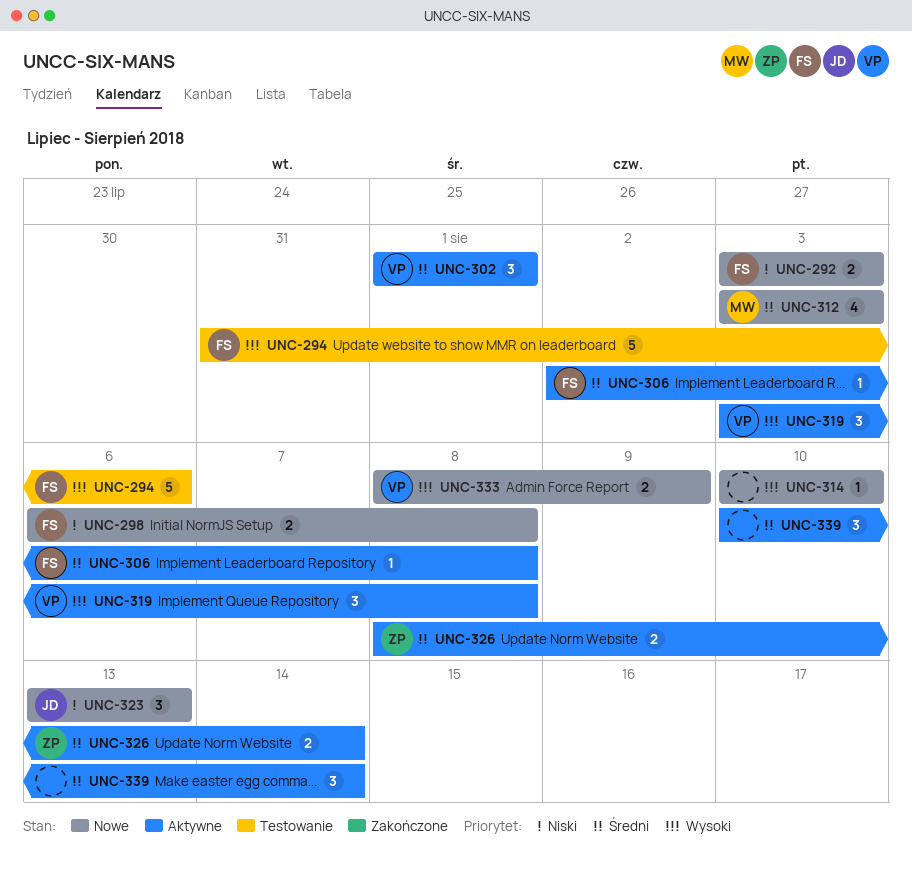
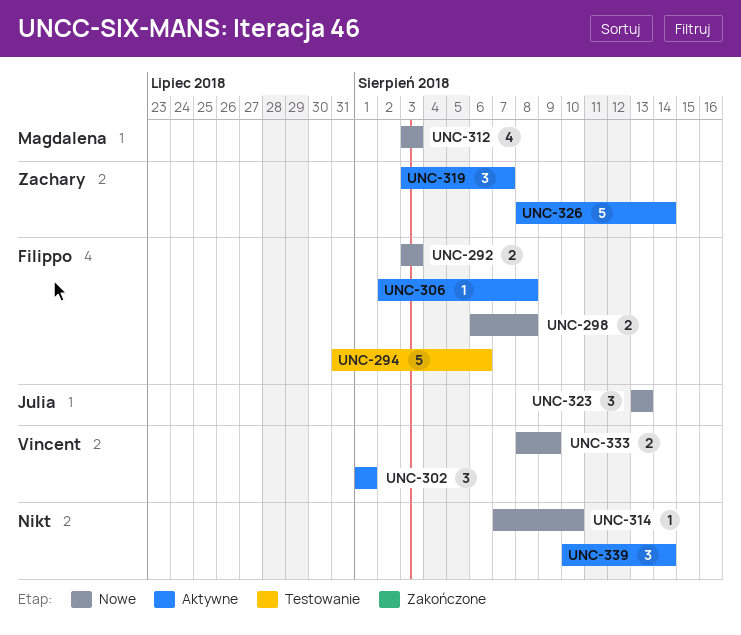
UNC-314, start: Aug 10 -> Aug 7
UNC-319, owner: Vincent -> Zachary
UNC-319, due: Aug 8 -> Aug 7
UNC-326, estimate: 2 -> 5

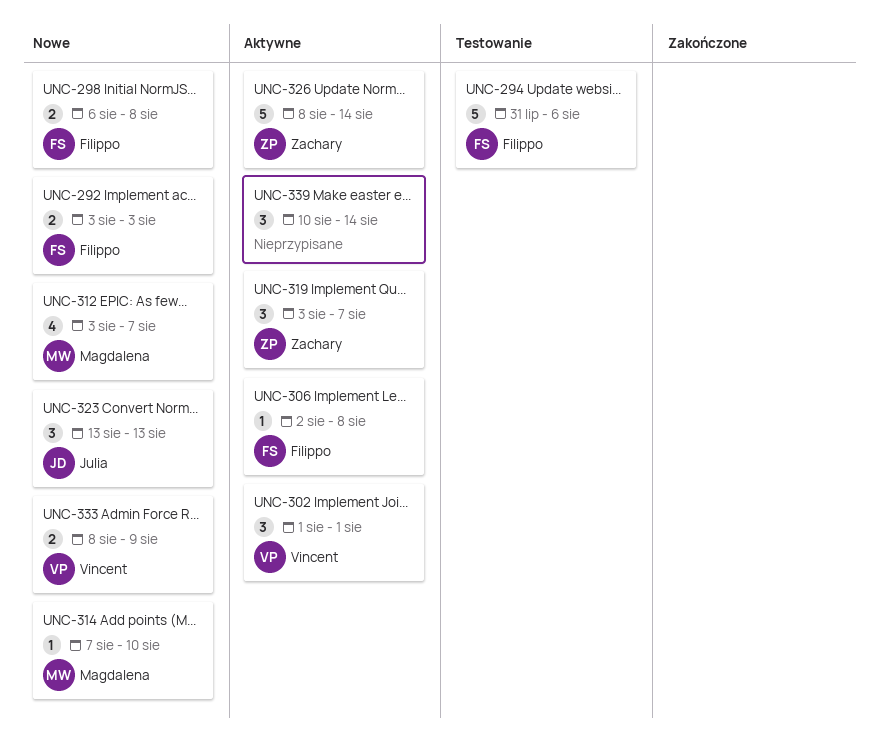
UNC-312, due: Aug 3 -> Aug 7
UNC-314, owner: none -> Magdalena

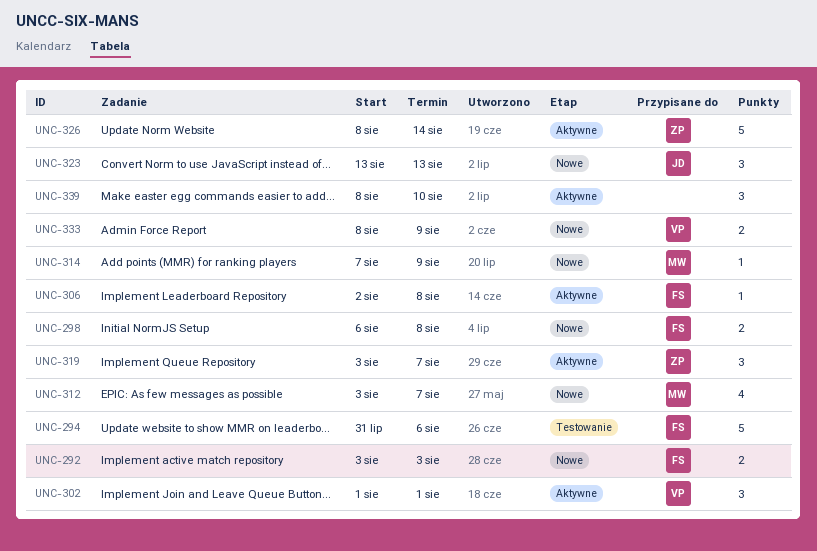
UNC-314, due: Aug 10 -> Aug 9
UNC-339, start: Aug 10 -> Aug 8
UNC-339, due: Aug 14 -> Aug 10

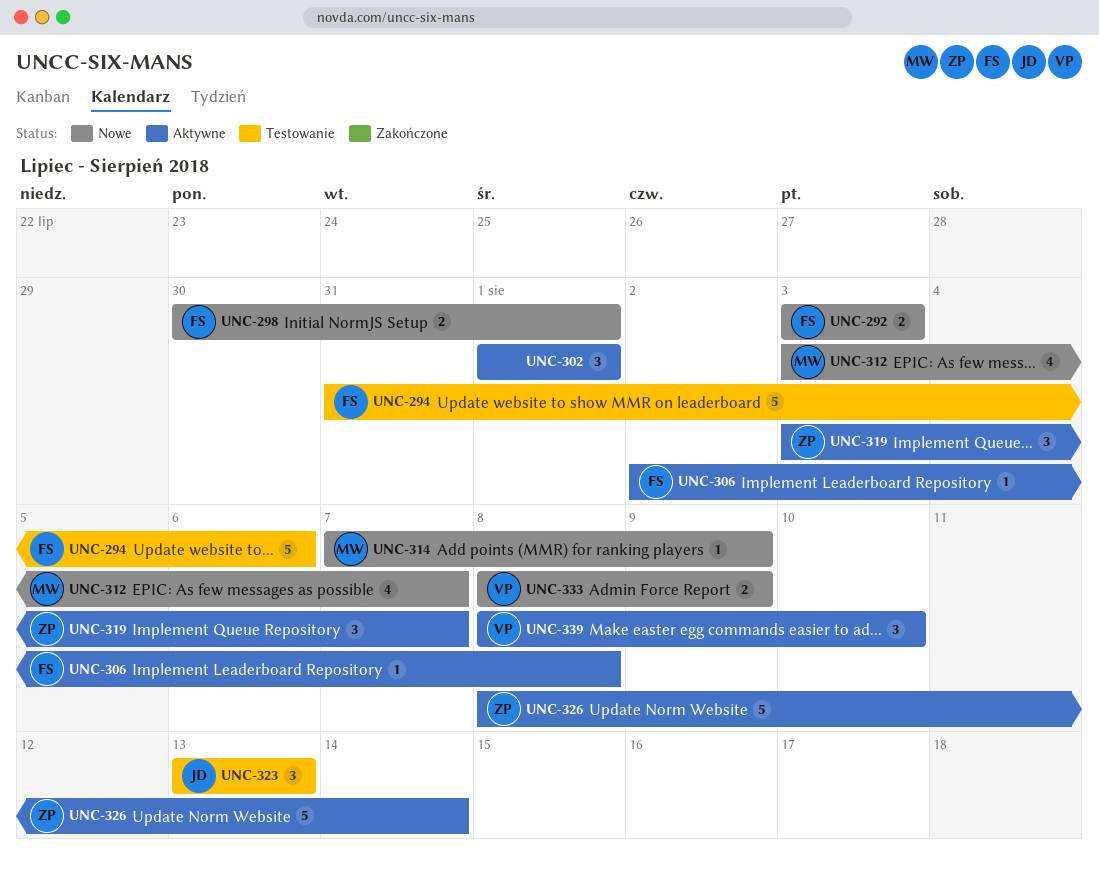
UNC-298, start: Aug 6 -> Jul 30
UNC-298, due: Aug 8 -> Aug 1
UNC-302, owner: VP -> none
UNC-323, status: Nowe -> Testowanie
UNC-339, owner: none -> VP

